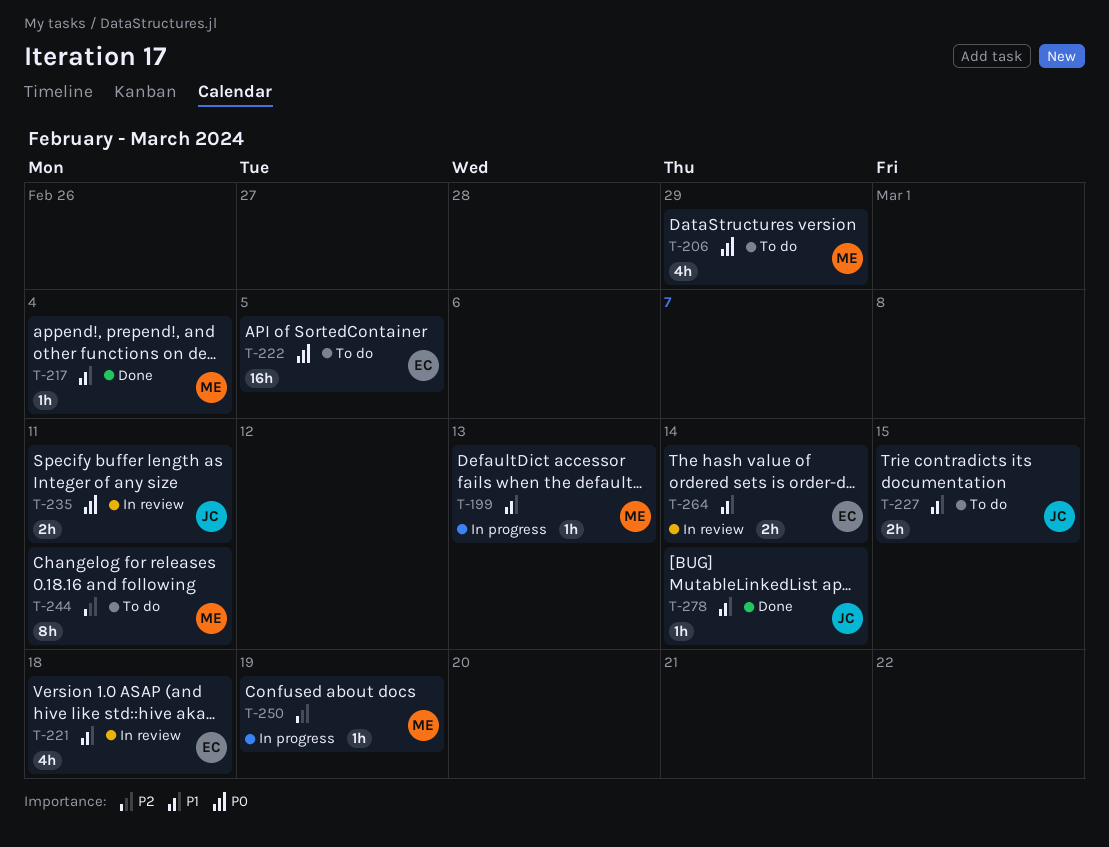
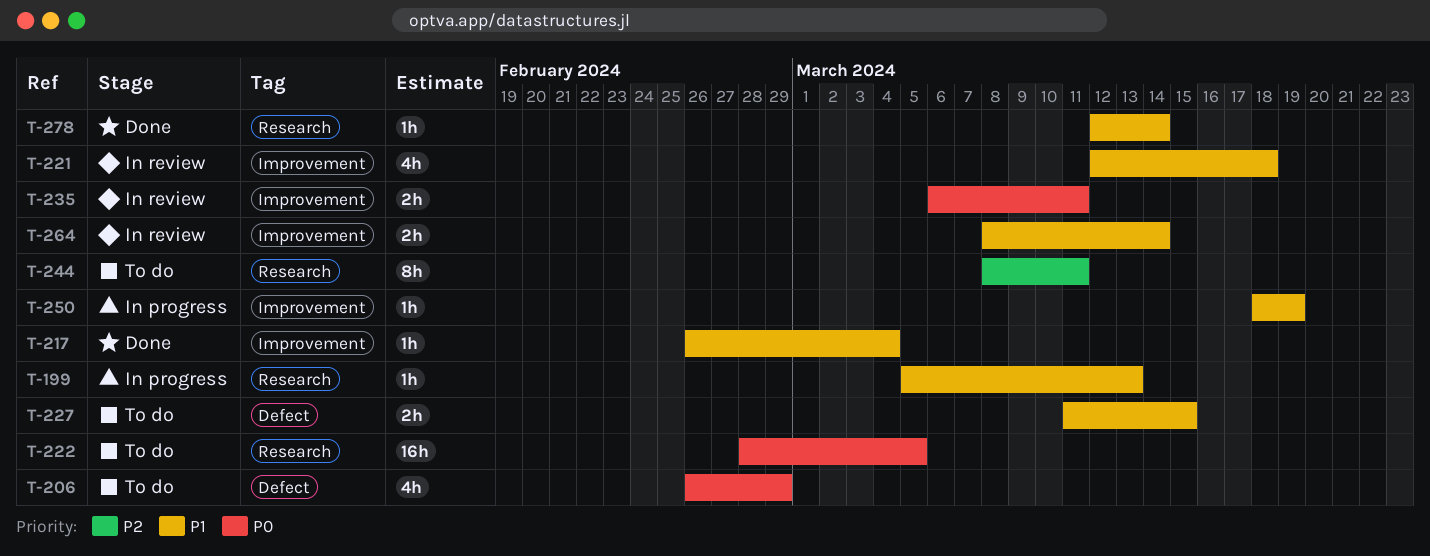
T-250, priority: P2 -> P1

